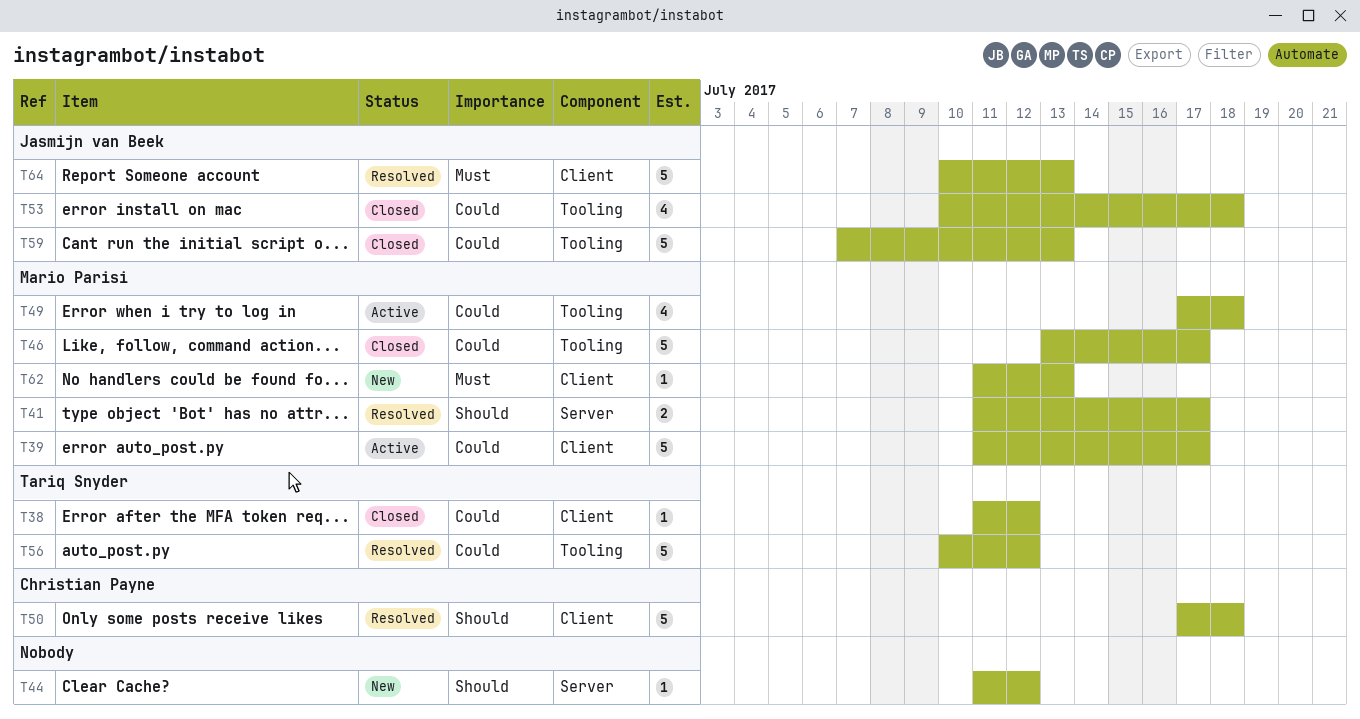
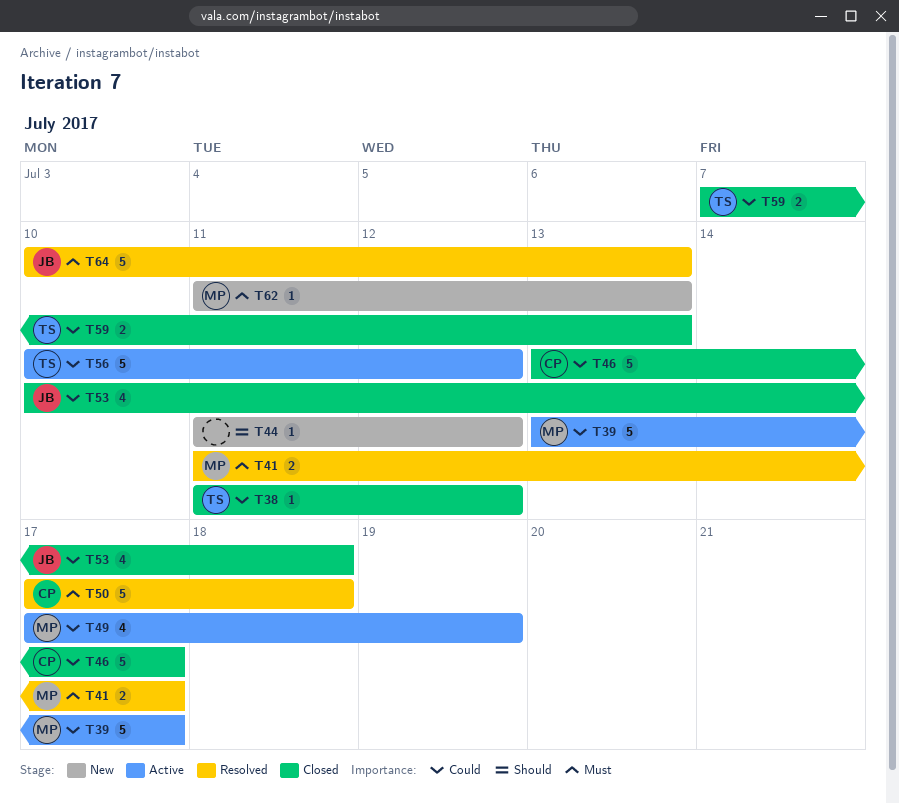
T39, start: Jul 11 -> Jul 13
T41, priority: Should -> Must
T46, owner: Mario Parisi -> Christian Payne
T49, due: Jul 18 -> Jul 19
T50, priority: Should -> Must
T56, status: Resolved -> Active
T59, owner: Jasmijn van Beek -> Tariq Snyder
T59, estimate: 5 -> 2

